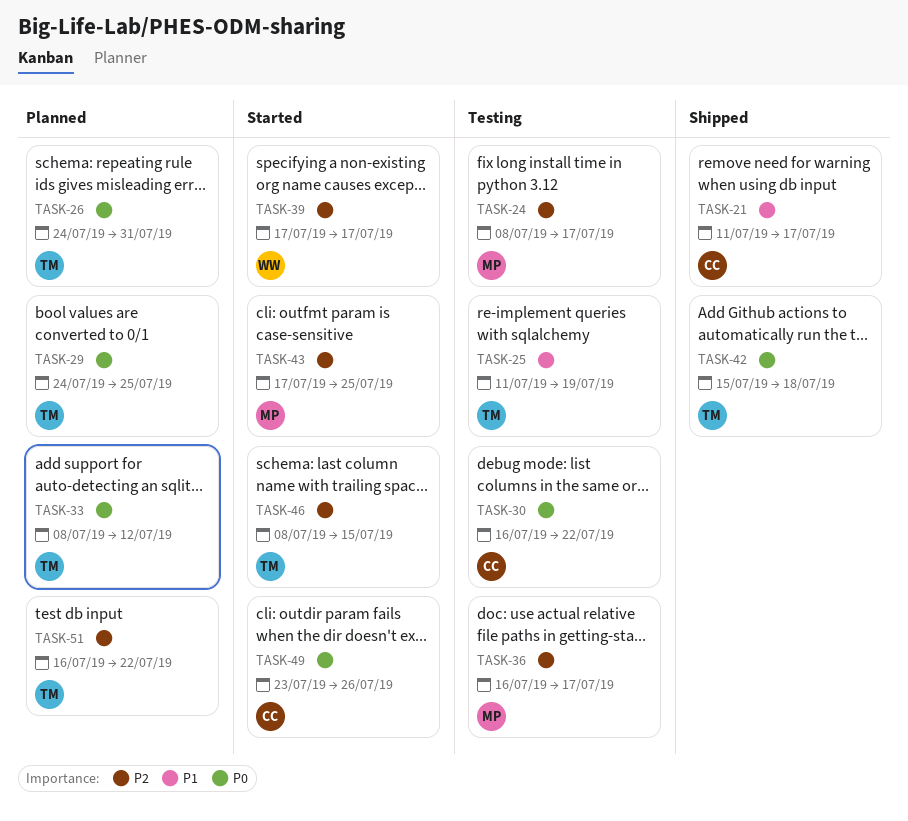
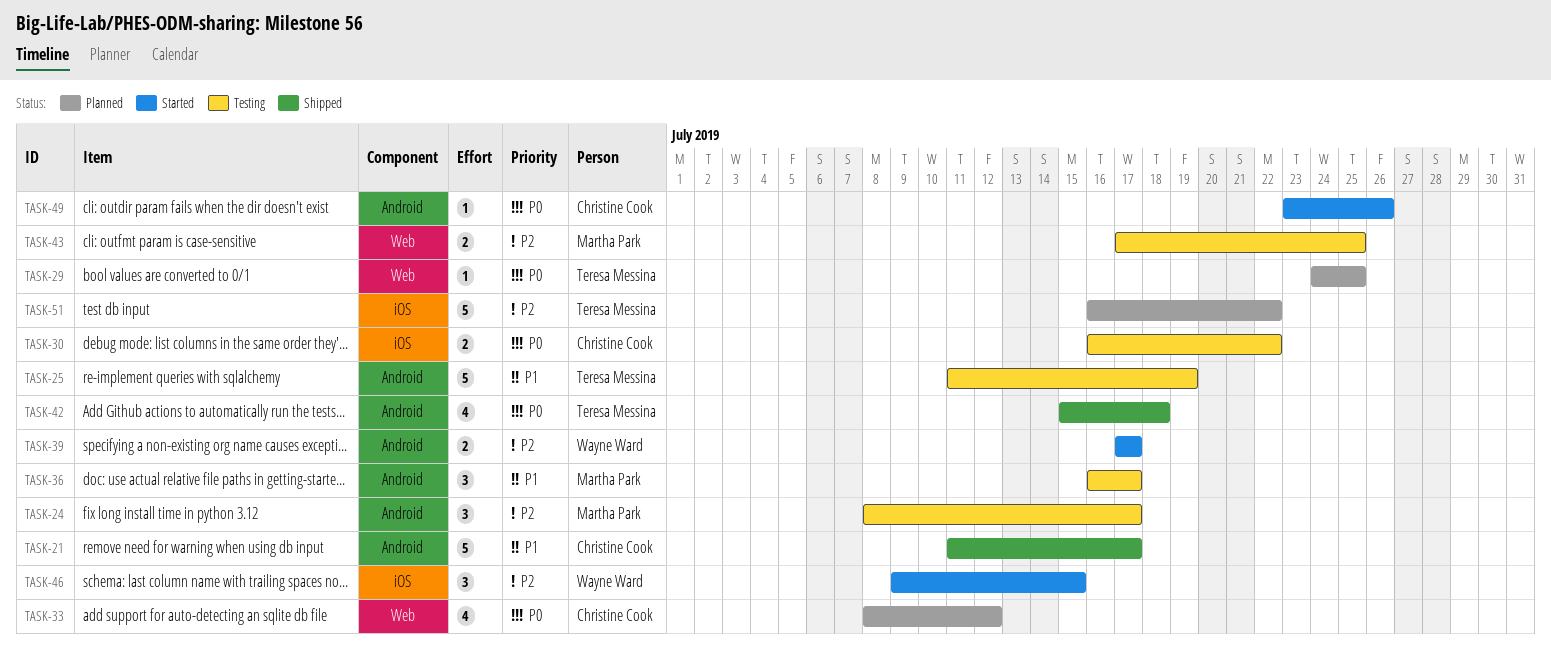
TASK-26: present -> none
TASK-33, owner: Teresa Messina -> Christine Cook
TASK-36, priority: P2 -> P1
TASK-43, status: Started -> Testing
TASK-46, owner: Teresa Messina -> Wayne Ward
TASK-46, start: Jul 8 -> Jul 9

